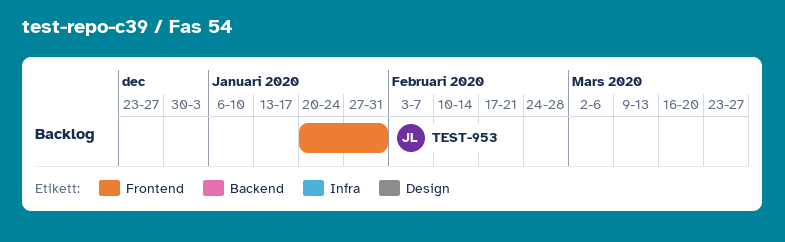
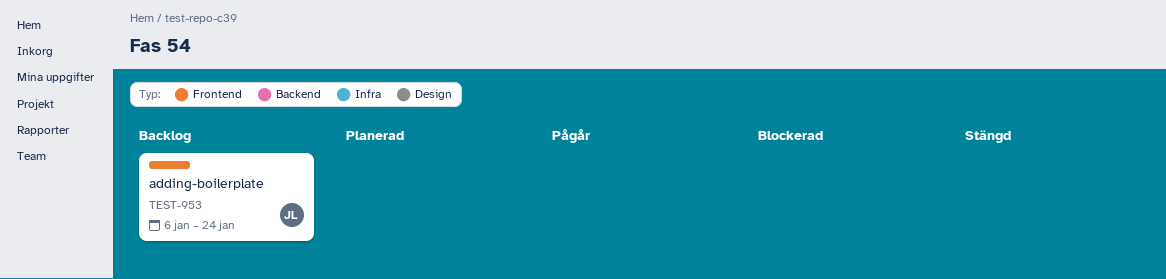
TEST-953, start: Jan 20 -> Jan 6
TEST-953, due: Jan 31 -> Jan 24

